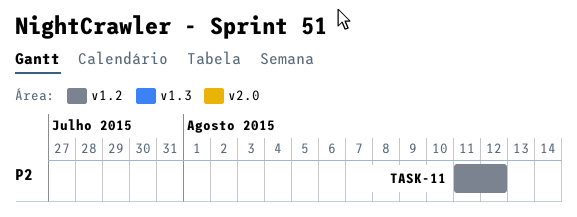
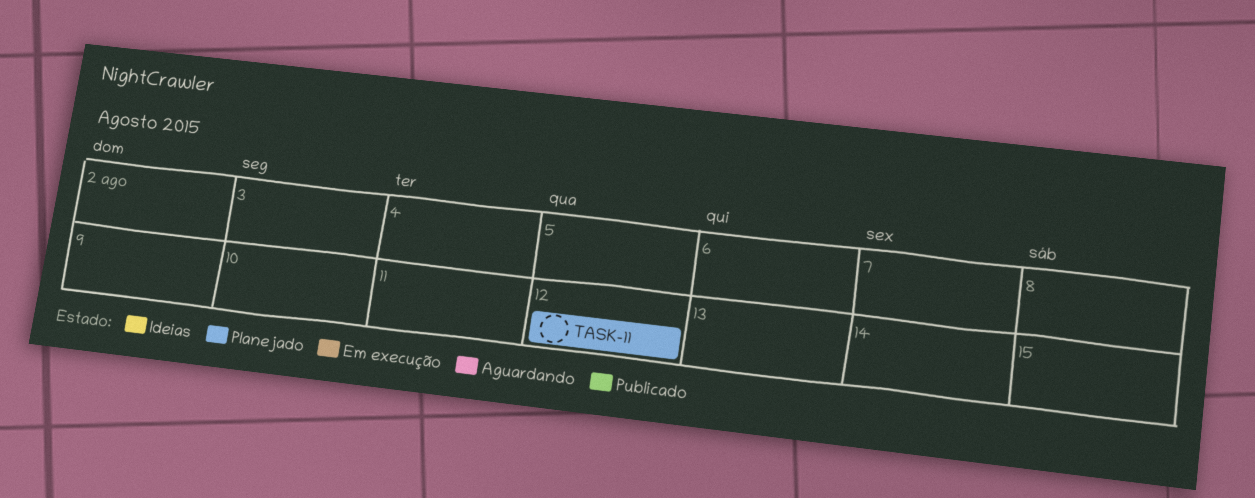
TASK-11, start: Aug 11 -> Aug 12

